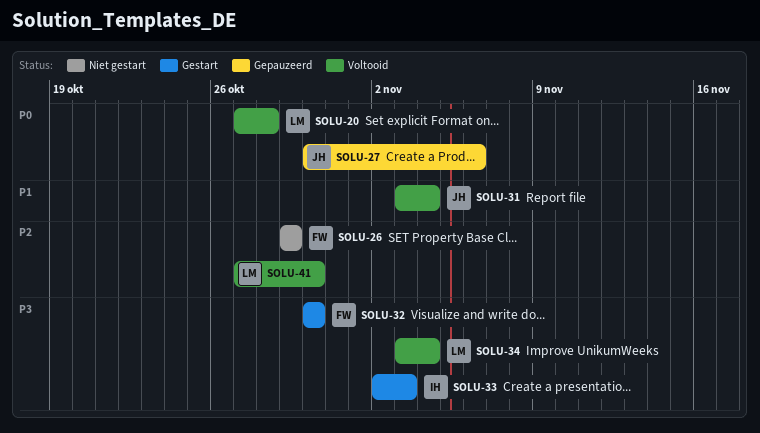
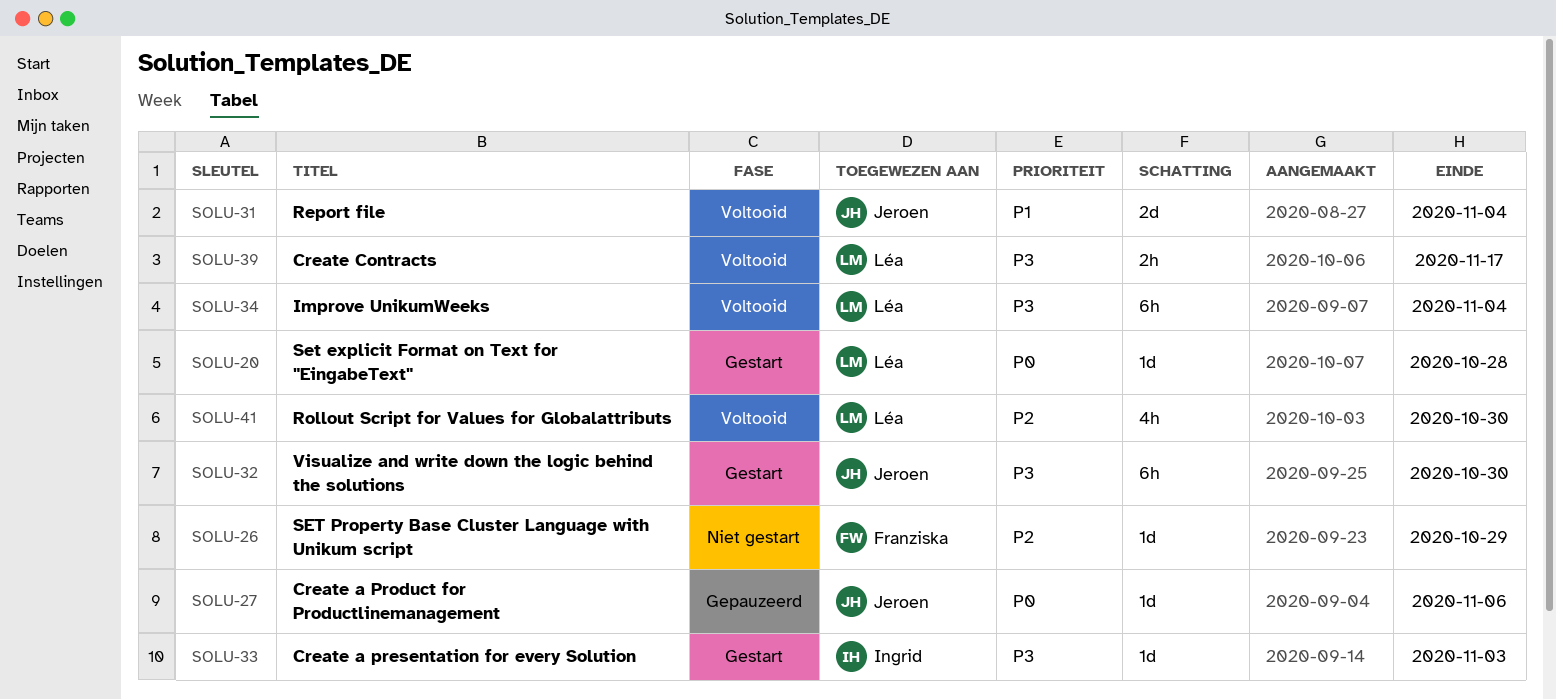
SOLU-20, status: Voltooid -> Gestart
SOLU-32, owner: Franziska -> Jeroen
SOLU-39: none -> present

